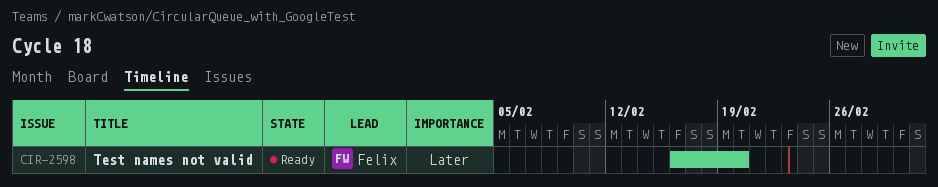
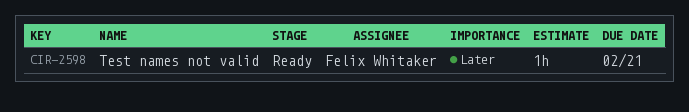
CIR-2598, due: Feb 20 -> Feb 21

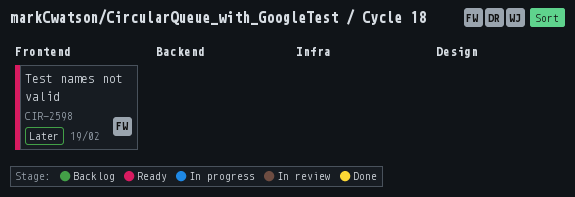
CIR-2598, due: Feb 21 -> Feb 19

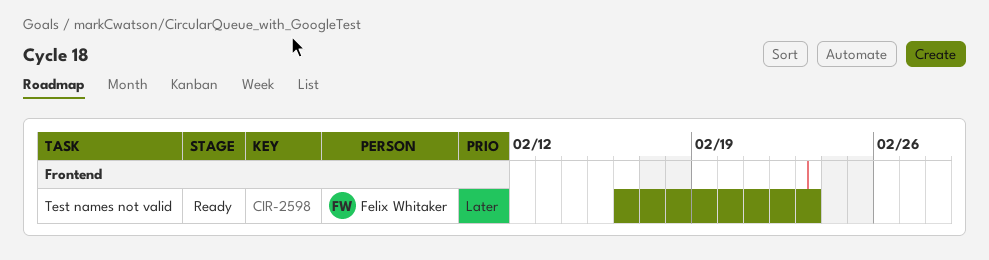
CIR-2598, due: Feb 19 -> Feb 23

